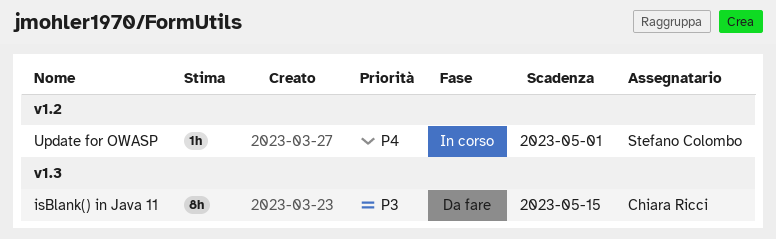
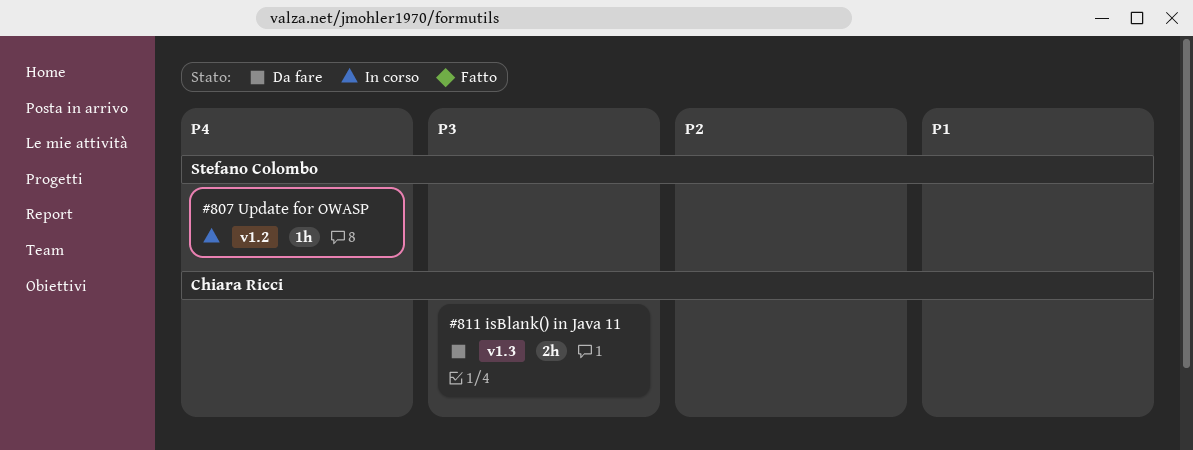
isBlank() in Java 11, estimate: 8h -> 2h

